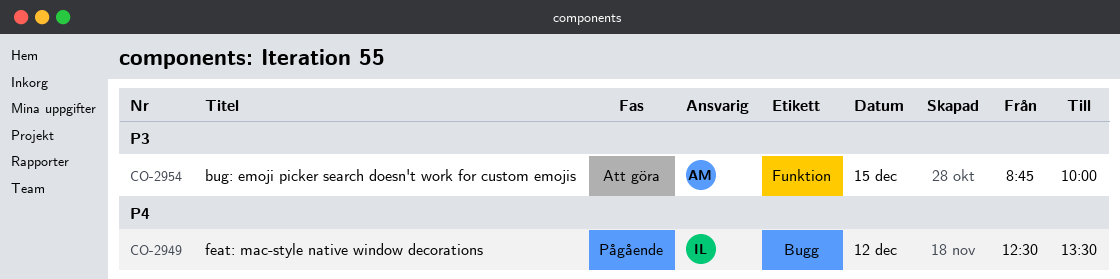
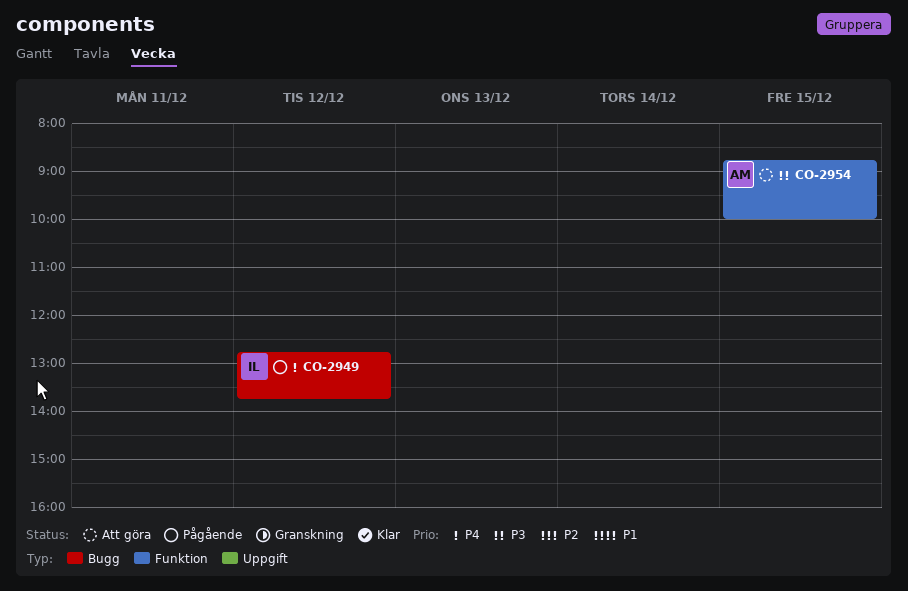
CO-2949, begins: 12:30 -> 12:45
CO-2949, ends: 13:30 -> 13:45

